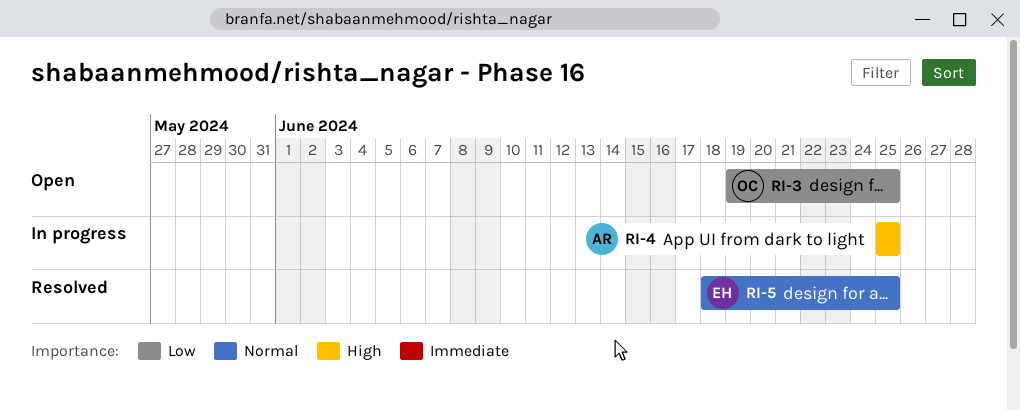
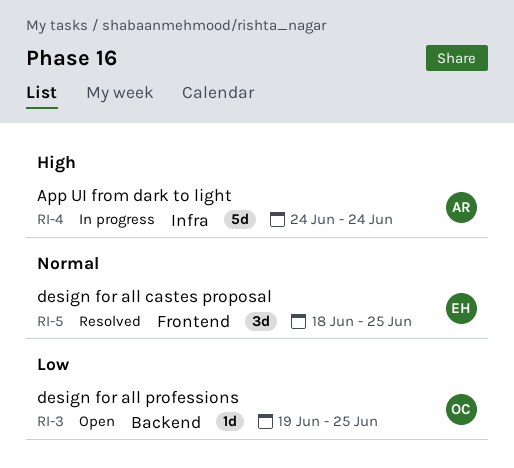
RI-4, start: Jun 25 -> Jun 24
RI-4, due: Jun 25 -> Jun 24

